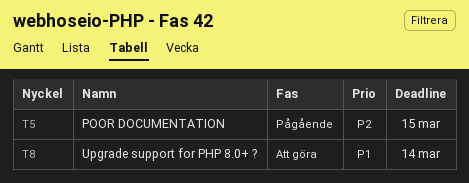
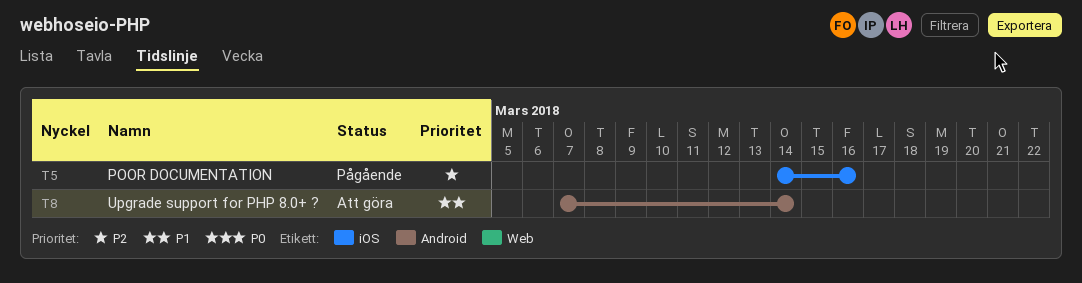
T5, due: Mar 15 -> Mar 16

